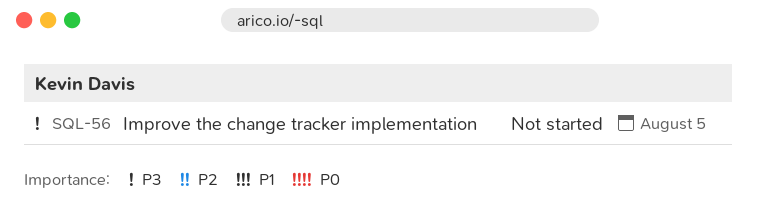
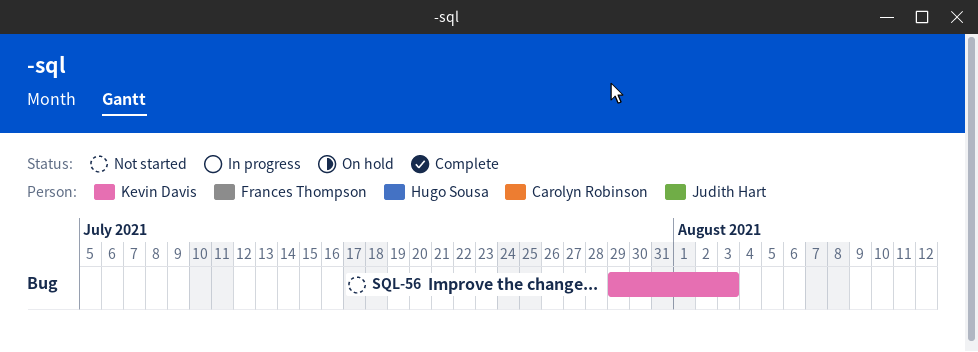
SQL-56, due: Aug 5 -> Aug 3

